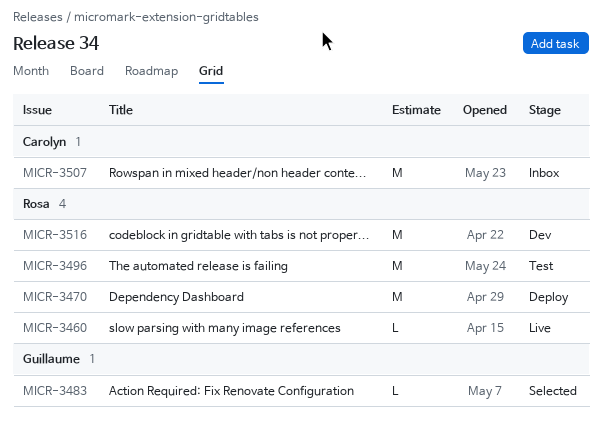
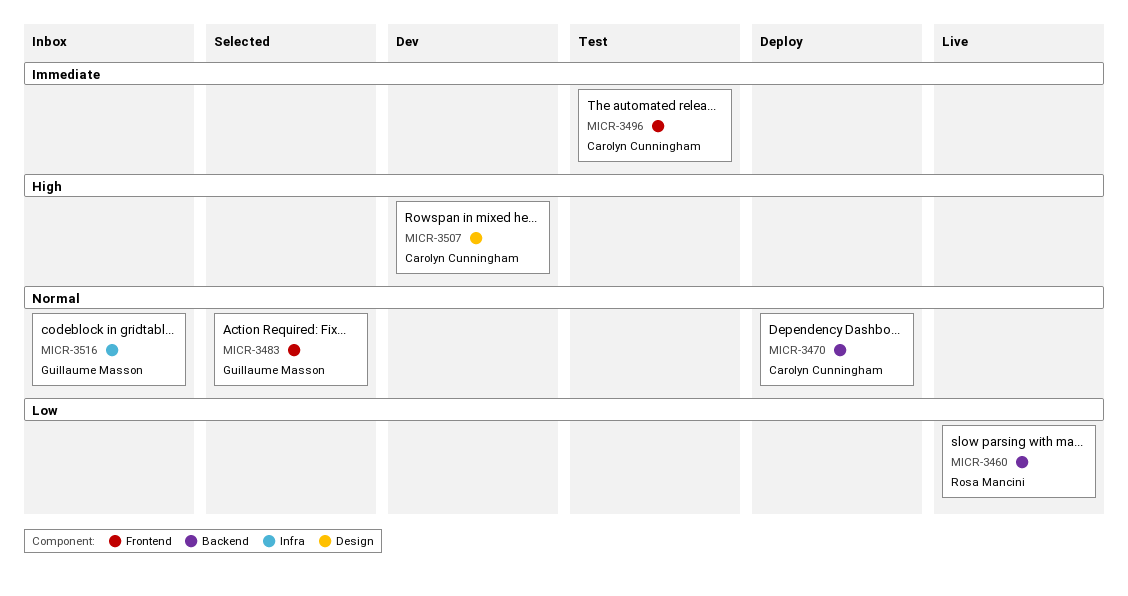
MICR-3470, owner: Rosa Mancini -> Carolyn Cunningham
MICR-3496, owner: Rosa Mancini -> Carolyn Cunningham
MICR-3507, status: Inbox -> Dev
MICR-3516, status: Dev -> Inbox
MICR-3516, owner: Rosa Mancini -> Guillaume Masson

